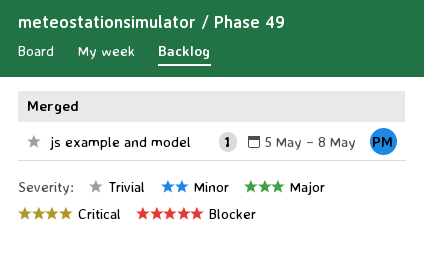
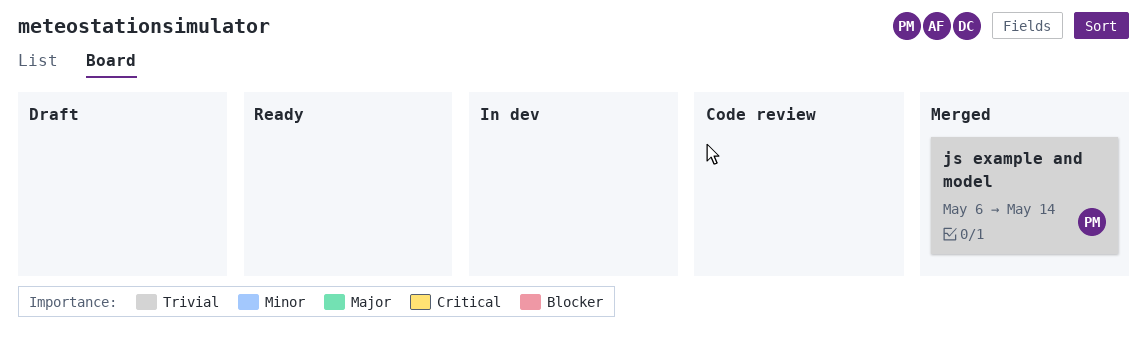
js example and model, start: May 5 -> May 6
js example and model, due: May 8 -> May 14

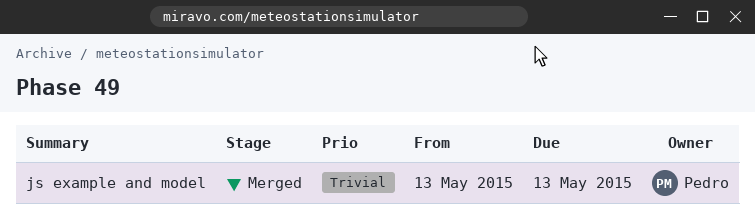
js example and model, start: May 6 -> May 13
js example and model, due: May 14 -> May 13

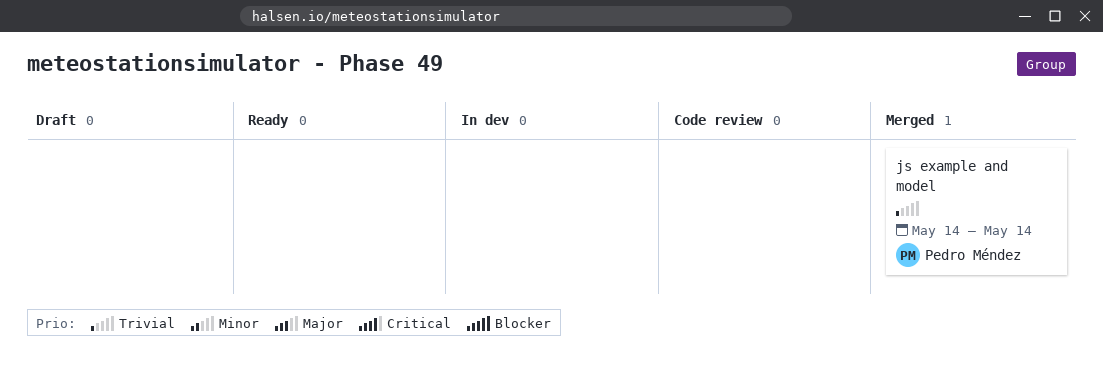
js example and model, start: May 13 -> May 14
js example and model, due: May 13 -> May 14

